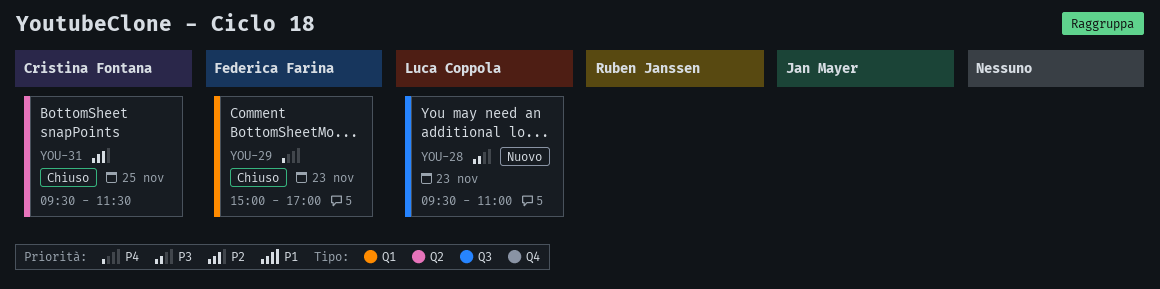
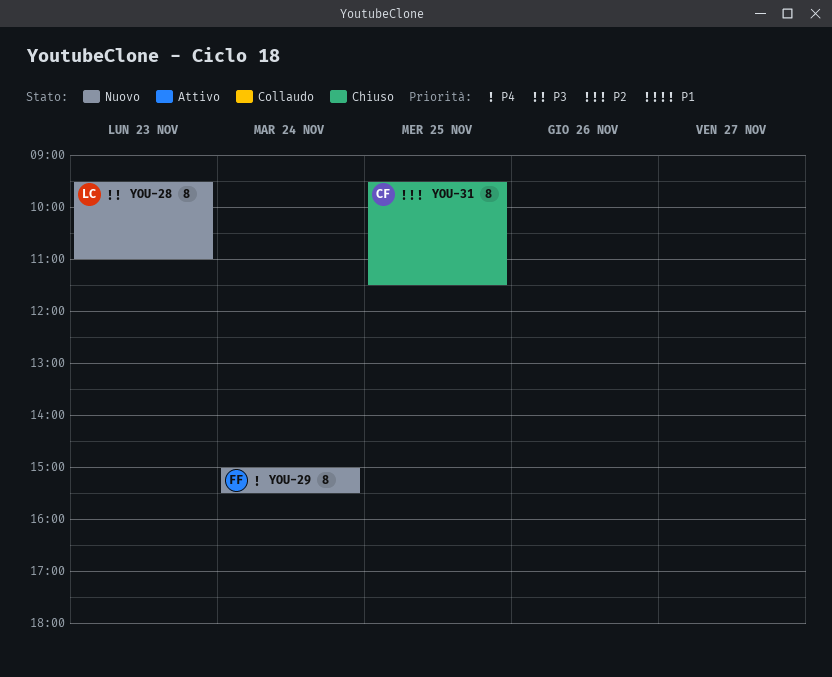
YOU-29, status: Chiuso -> Nuovo
YOU-29, day: Nov 23 -> Nov 24
YOU-29, ends: 17:00 -> 15:30

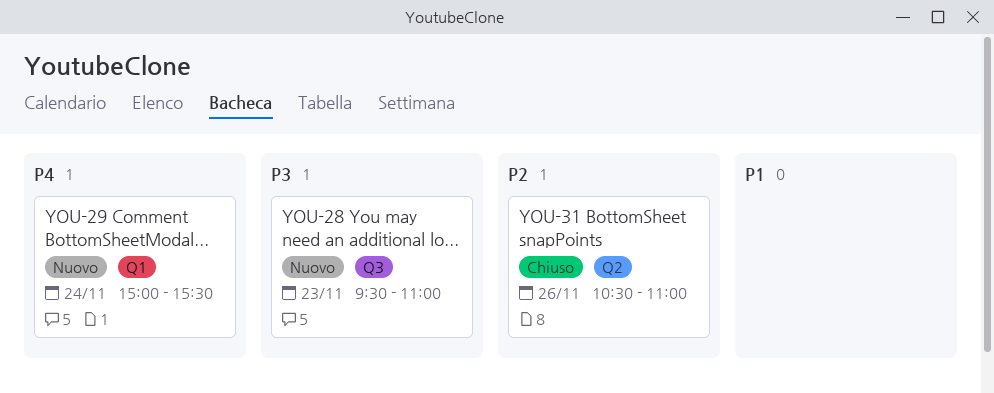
YOU-31, day: Nov 25 -> Nov 26
YOU-31, begins: 09:30 -> 10:30
YOU-31, ends: 11:30 -> 11:00

